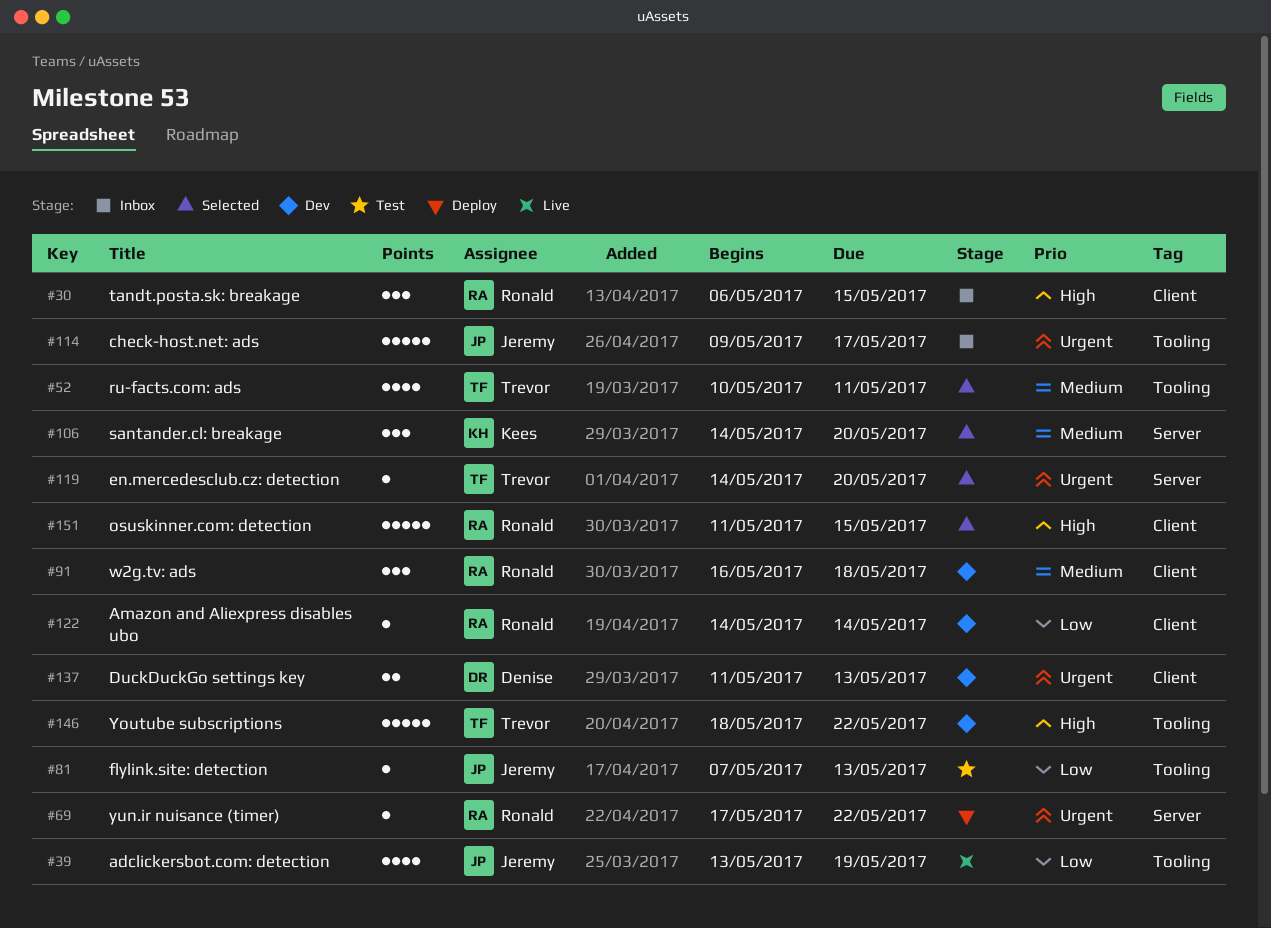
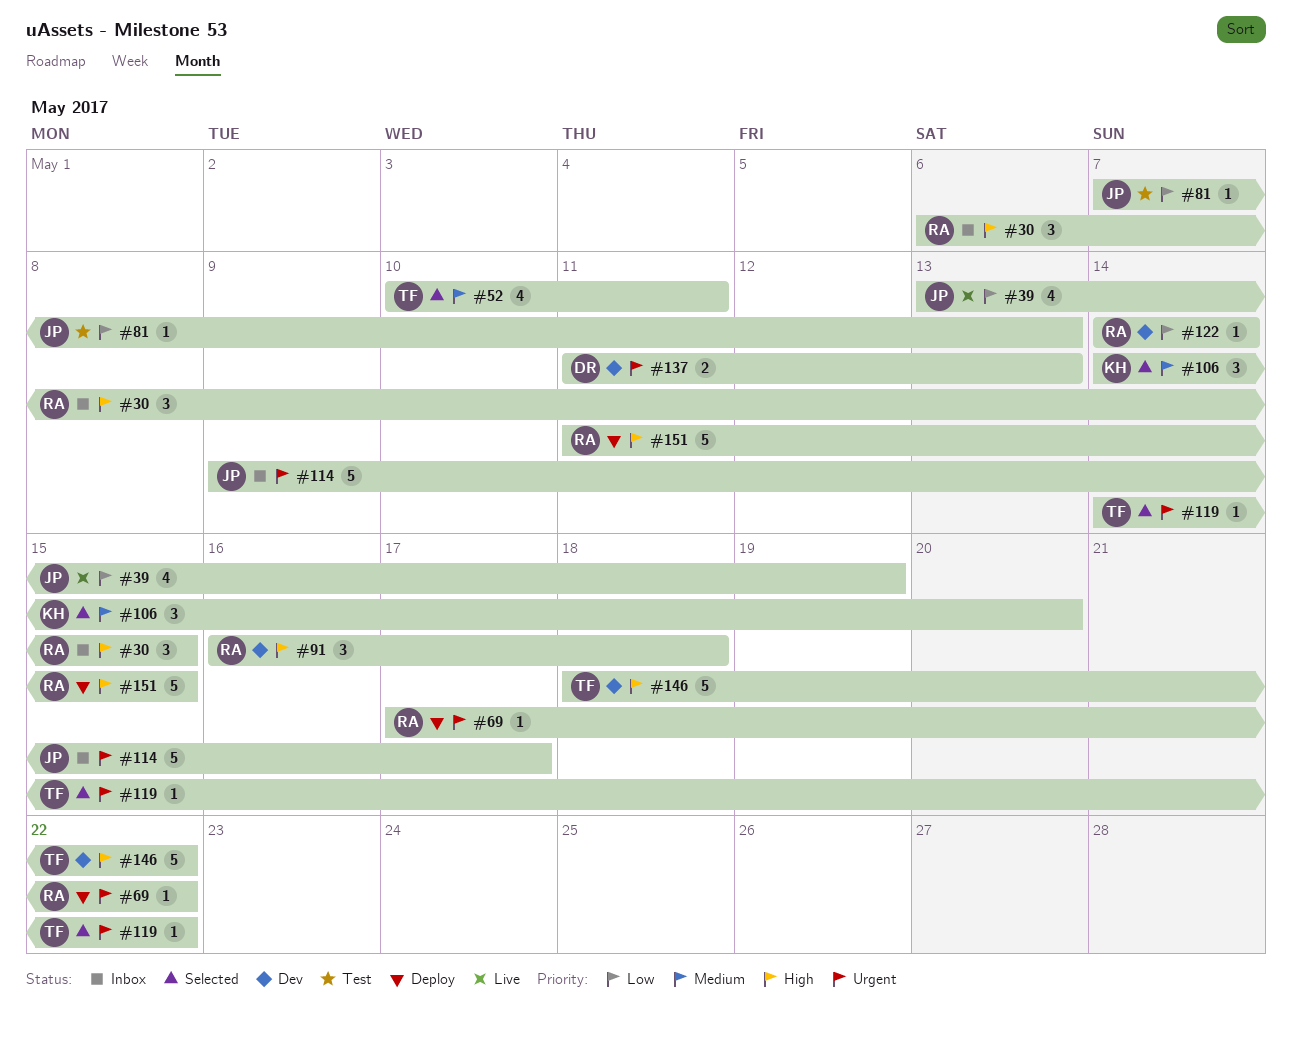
#91, priority: Medium -> High
#119, due: May 20 -> May 22
#151, status: Selected -> Deploy

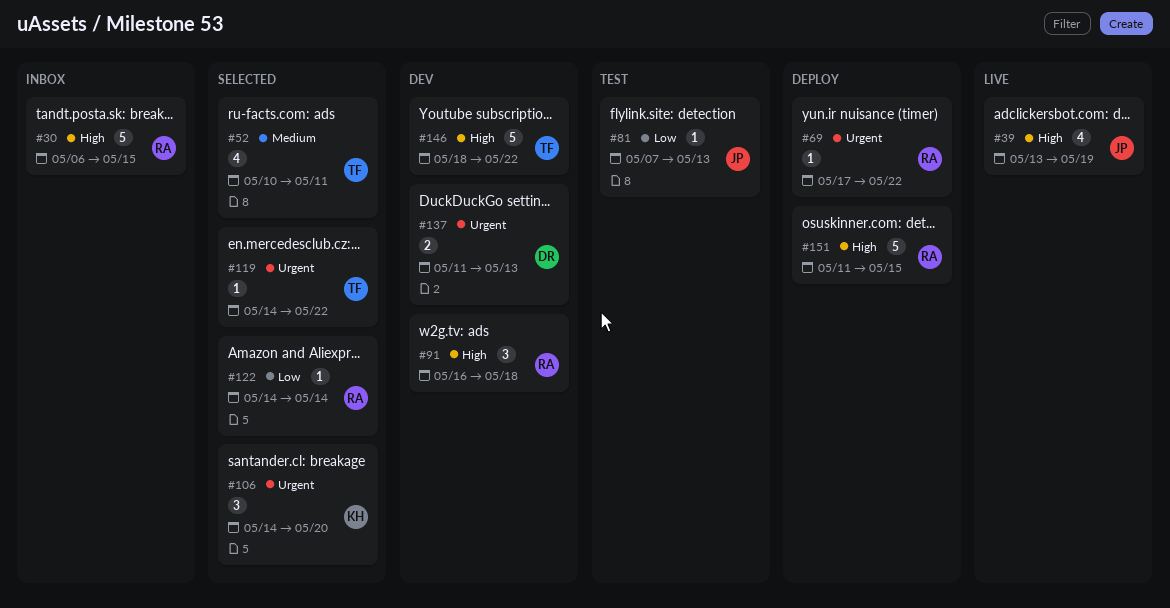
#30, estimate: 3 -> 5
#39, priority: Low -> High
#106, priority: Medium -> Urgent
#114: present -> none
#122, status: Dev -> Selected

